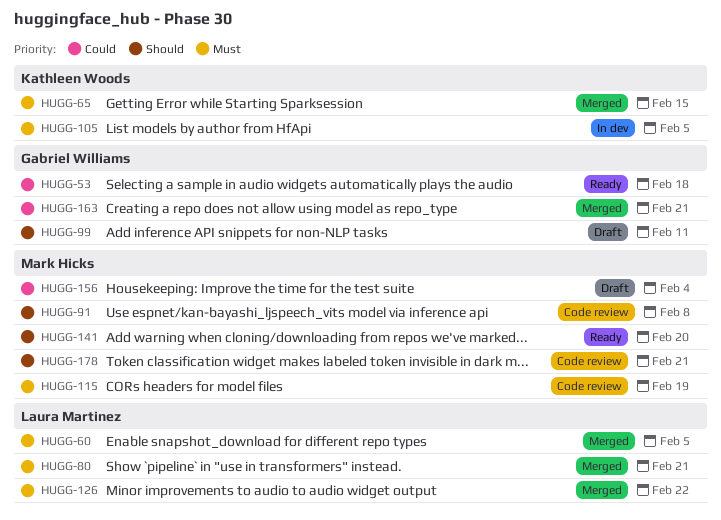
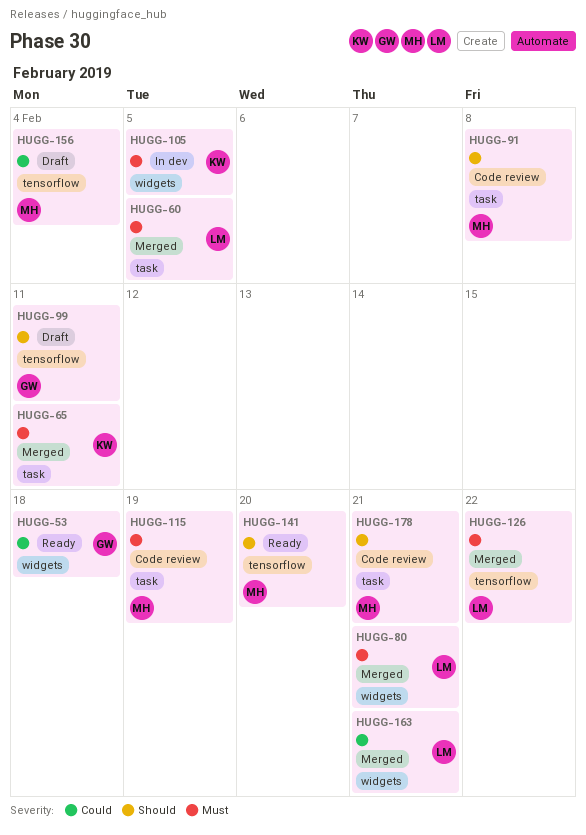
HUGG-65, due: Feb 15 -> Feb 11
HUGG-163, owner: Gabriel Williams -> Laura Martinez

